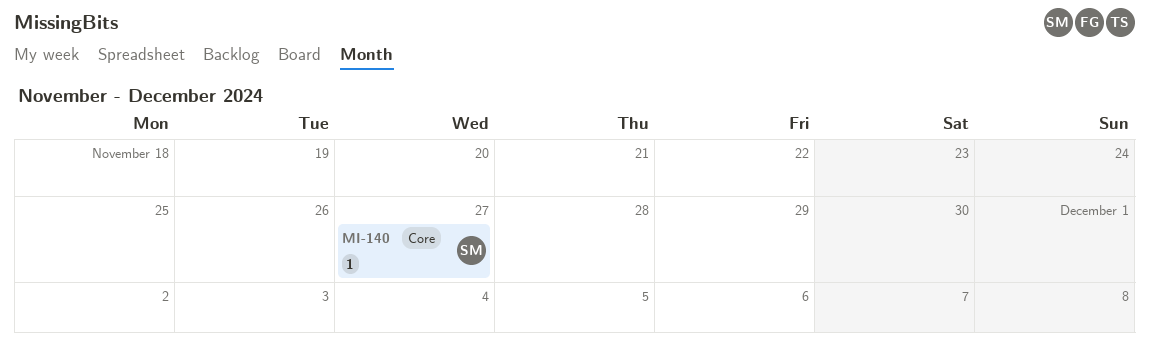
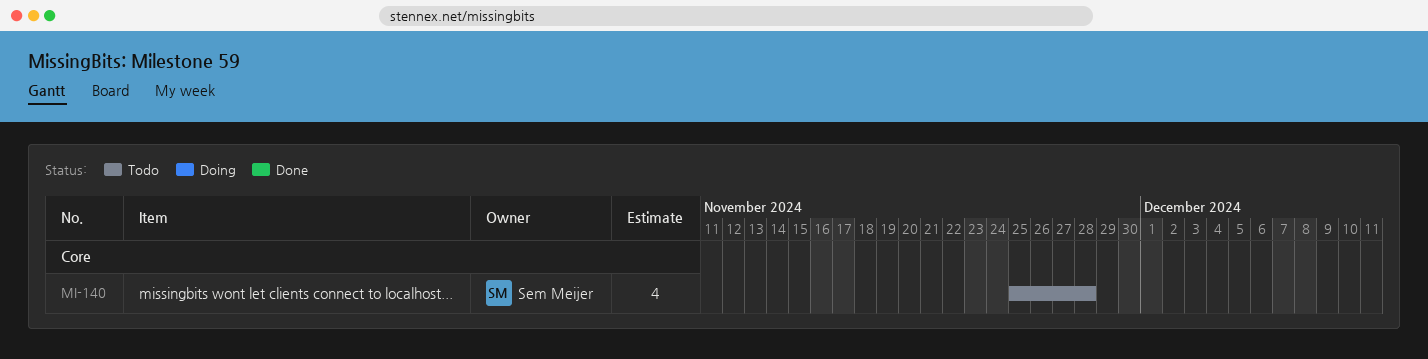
MI-140, estimate: 1 -> 4
MI-140, due: Nov 27 -> Nov 28

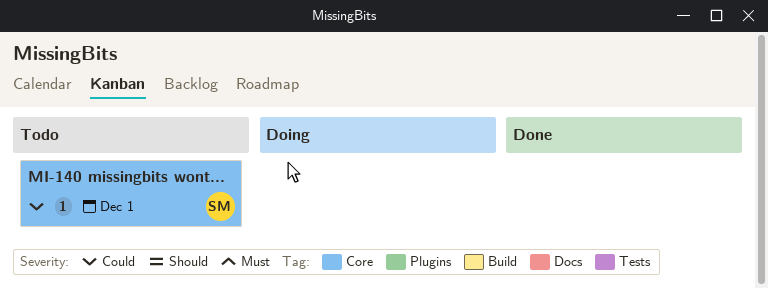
MI-140, estimate: 4 -> 1
MI-140, due: Nov 28 -> Dec 1

